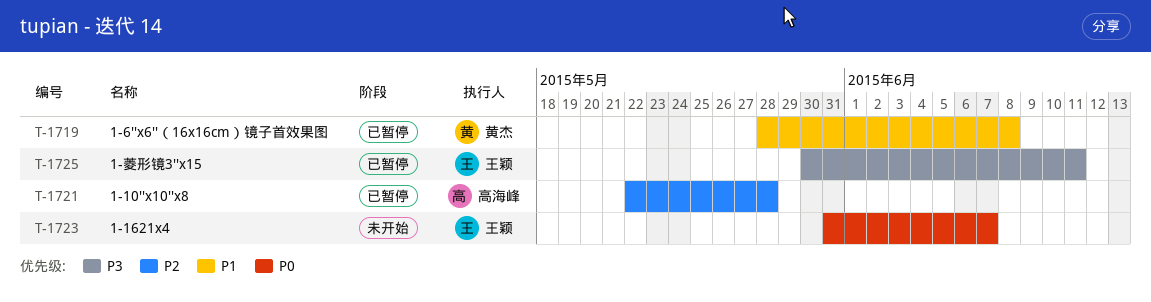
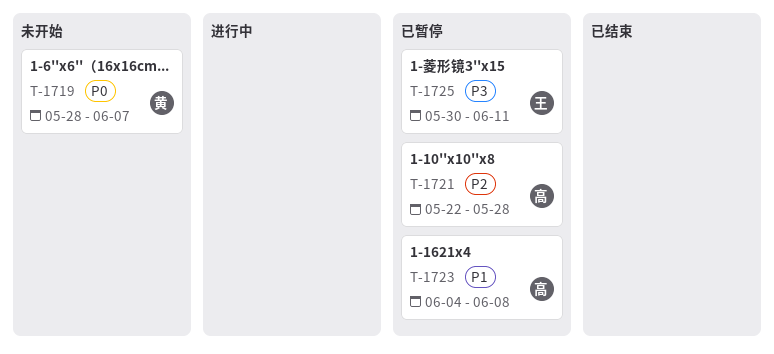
T-1719, status: 已暂停 -> 未开始
T-1719, priority: P1 -> P0
T-1719, due: Jun 8 -> Jun 7
T-1723, status: 未开始 -> 已暂停
T-1723, owner: 王颖 -> 高海峰
T-1723, priority: P0 -> P1
T-1723, start: May 31 -> Jun 4
T-1723, due: Jun 7 -> Jun 8

